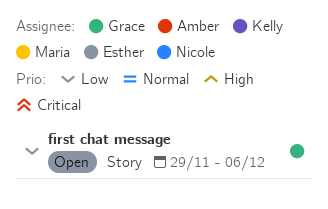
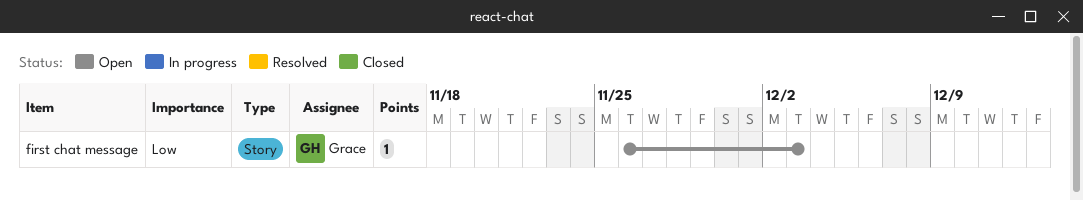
first chat message, start: Nov 29 -> Nov 26
first chat message, due: Dec 6 -> Dec 3

